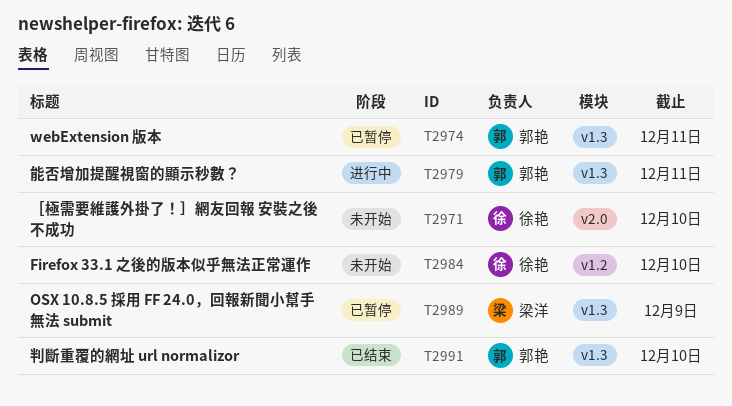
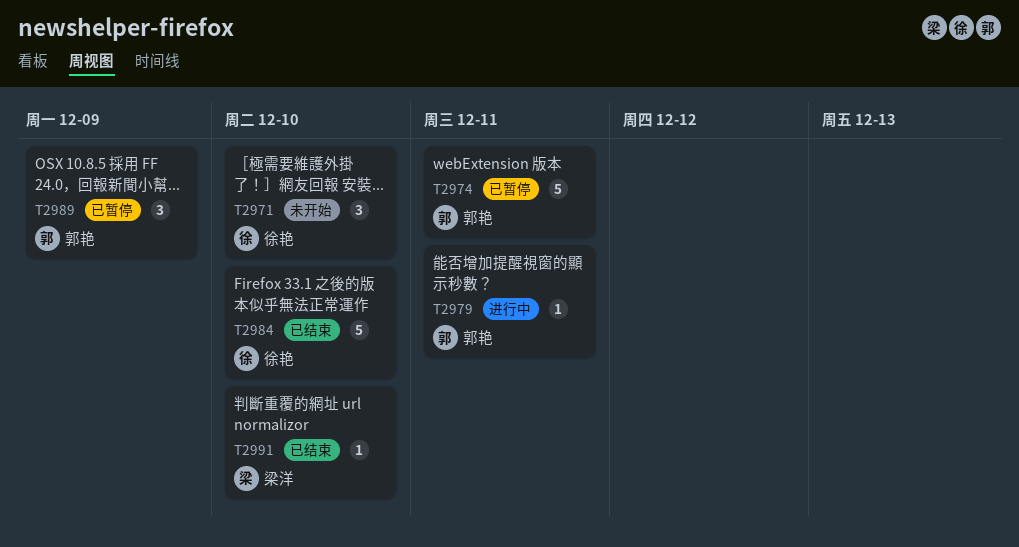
T2984, status: 未开始 -> 已结束
T2989, owner: 梁洋 -> 郭艳
T2991, owner: 郭艳 -> 梁洋

